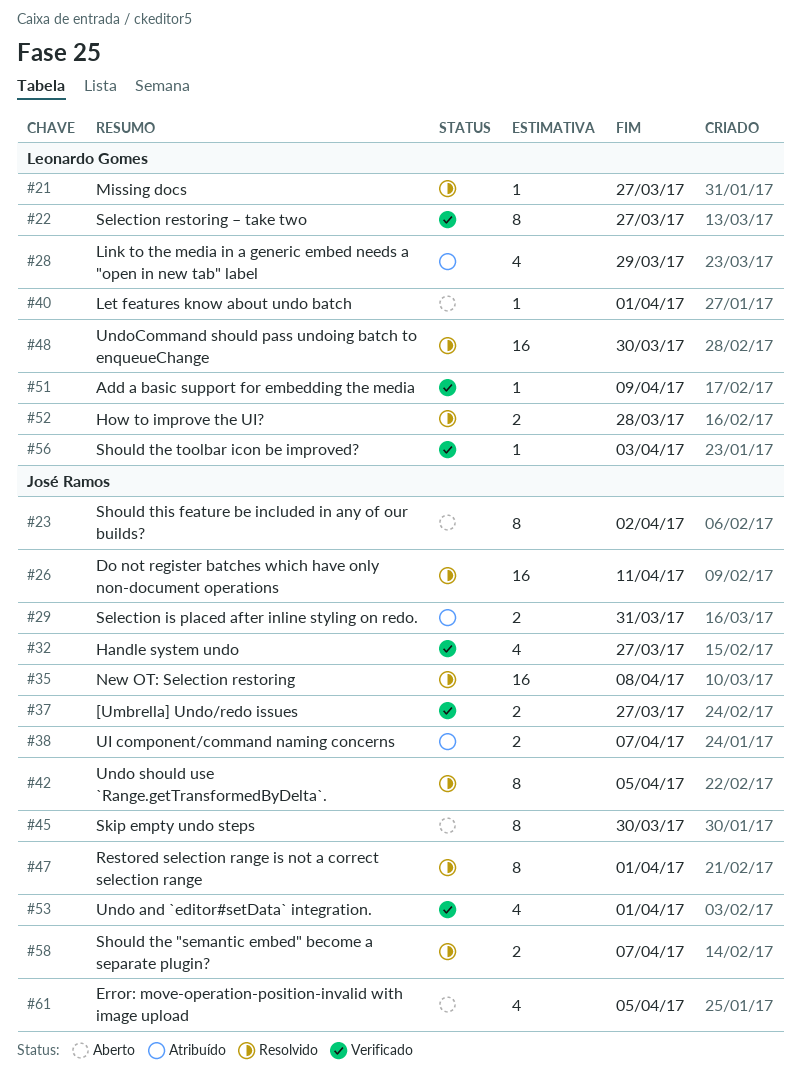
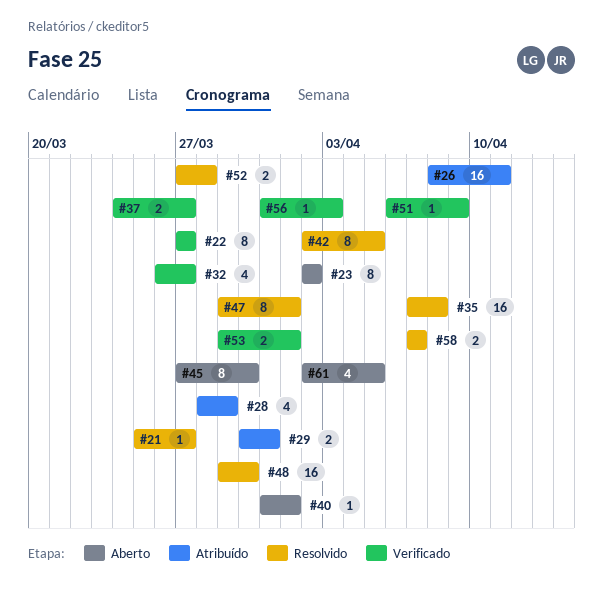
#26, status: Resolvido -> Atribuído
#38: present -> none
#53, estimate: 4 -> 2

